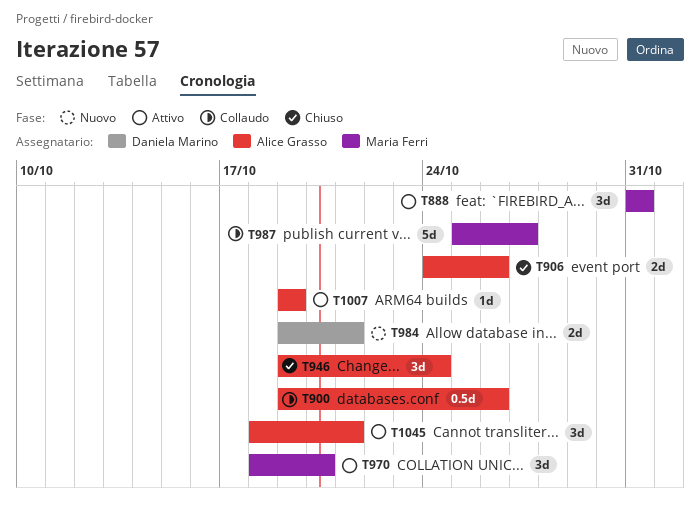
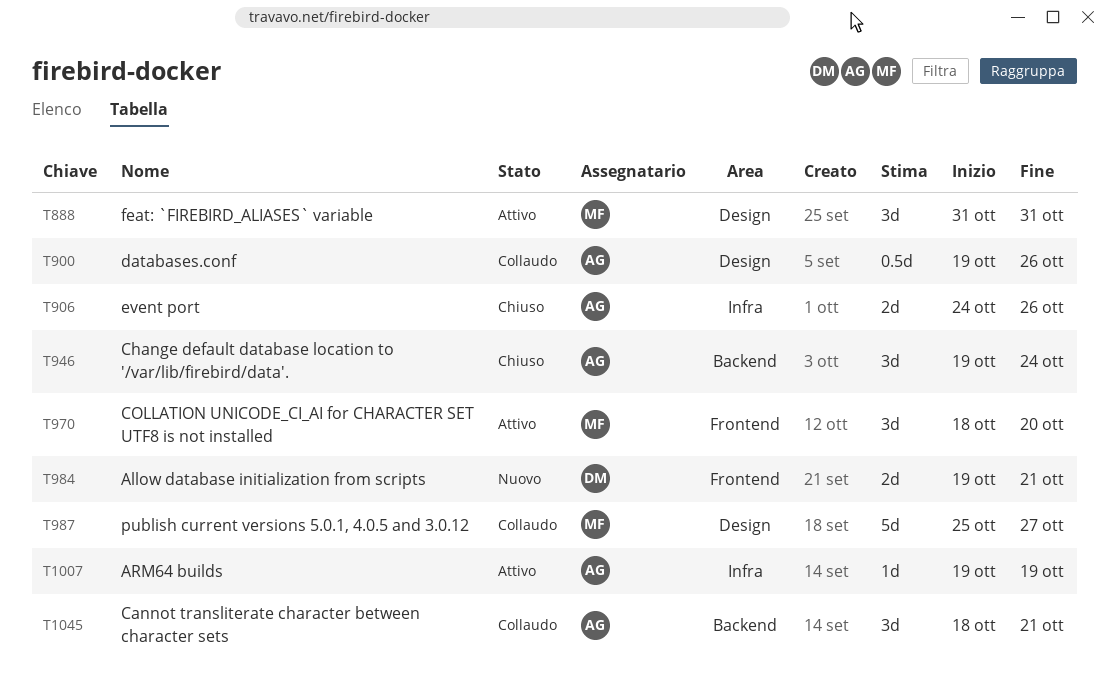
T1045, status: Attivo -> Collaudo

